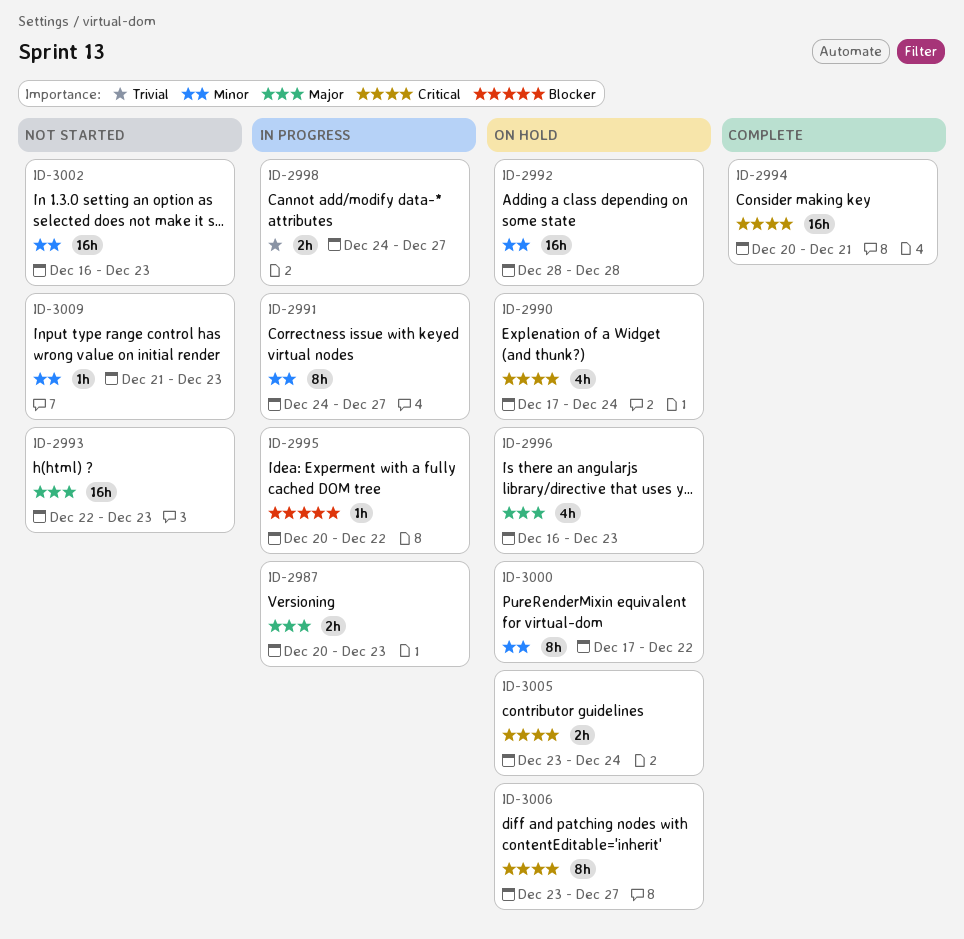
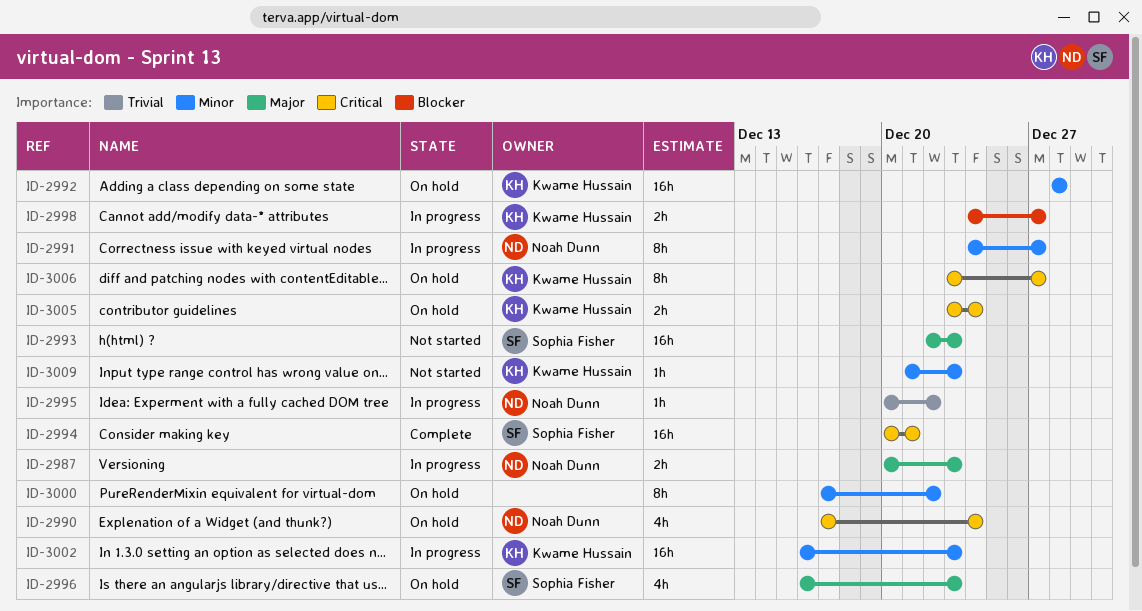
ID-2995, priority: Blocker -> Trivial
ID-2998, priority: Trivial -> Blocker
ID-3002, status: Not started -> In progress

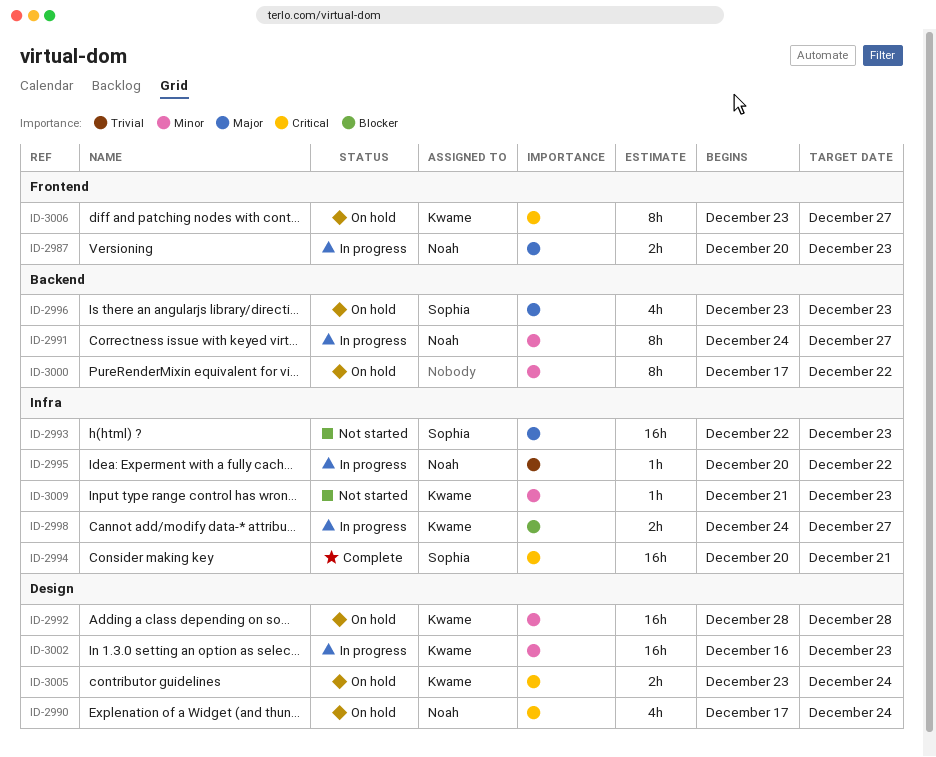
ID-2996, start: Dec 16 -> Dec 23

